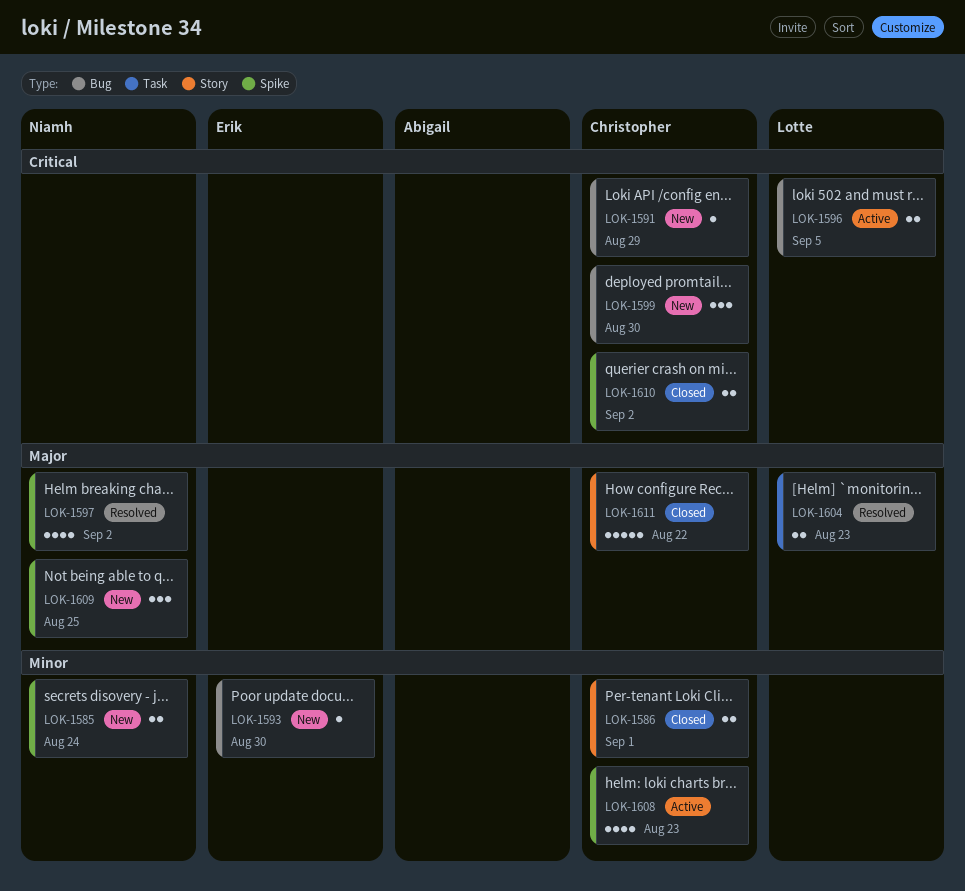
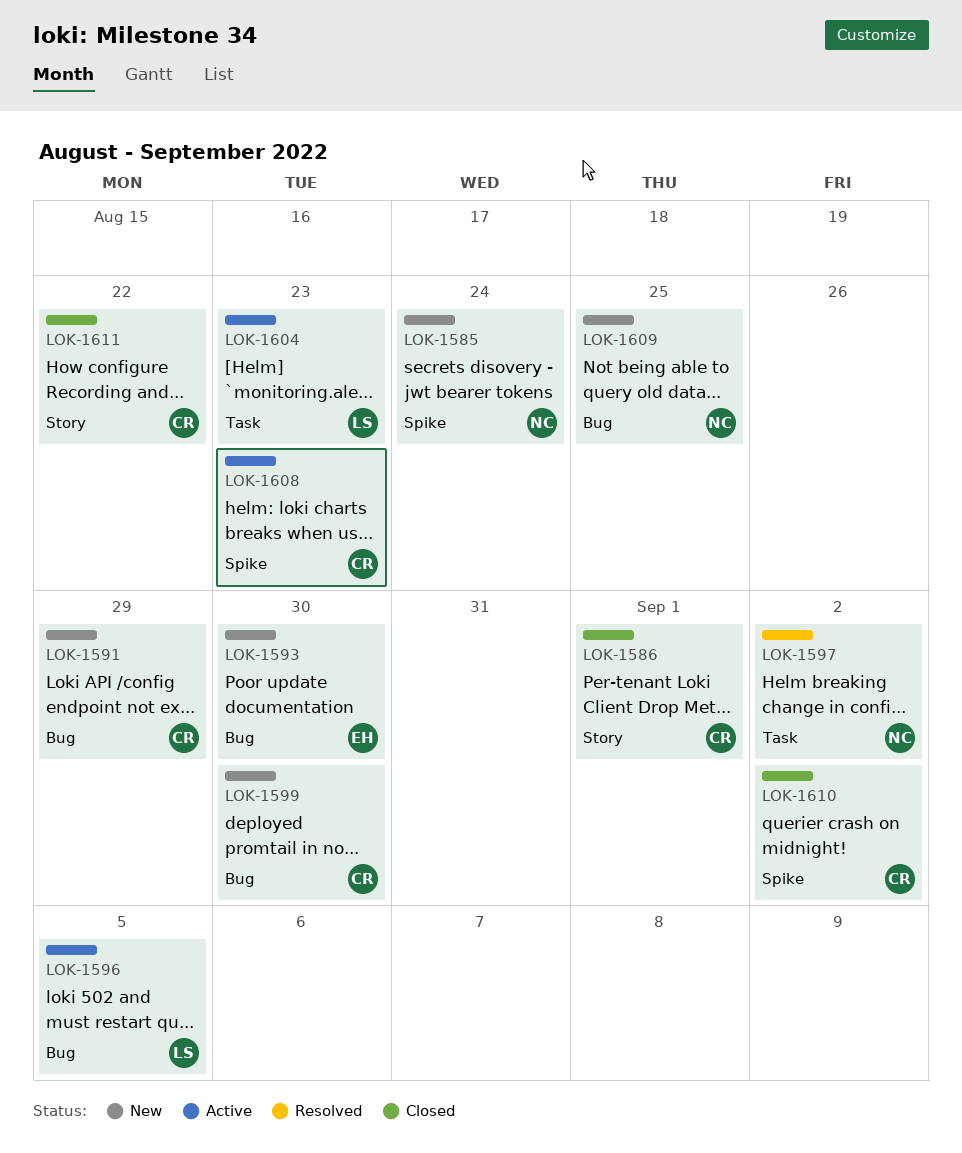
LOK-1597, label: Spike -> Task
LOK-1604, status: Resolved -> Active
LOK-1609, label: Spike -> Bug

